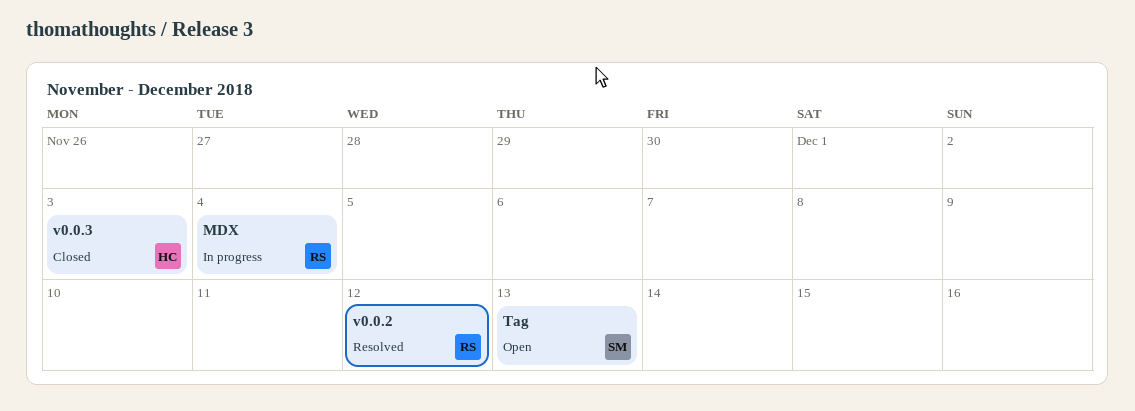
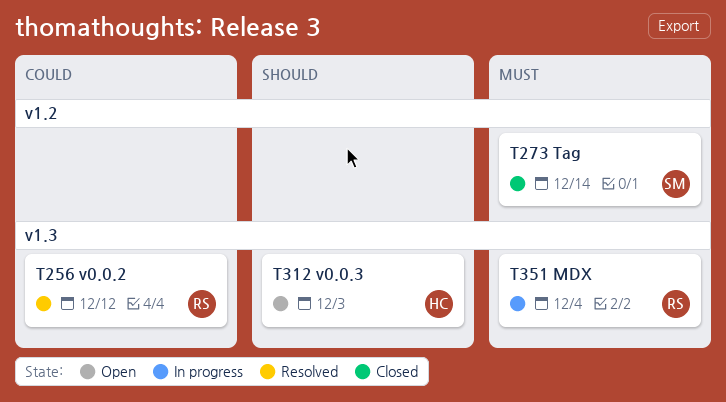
Tag, status: Open -> Closed
Tag, due: Dec 13 -> Dec 14
v0.0.3, status: Closed -> Open

